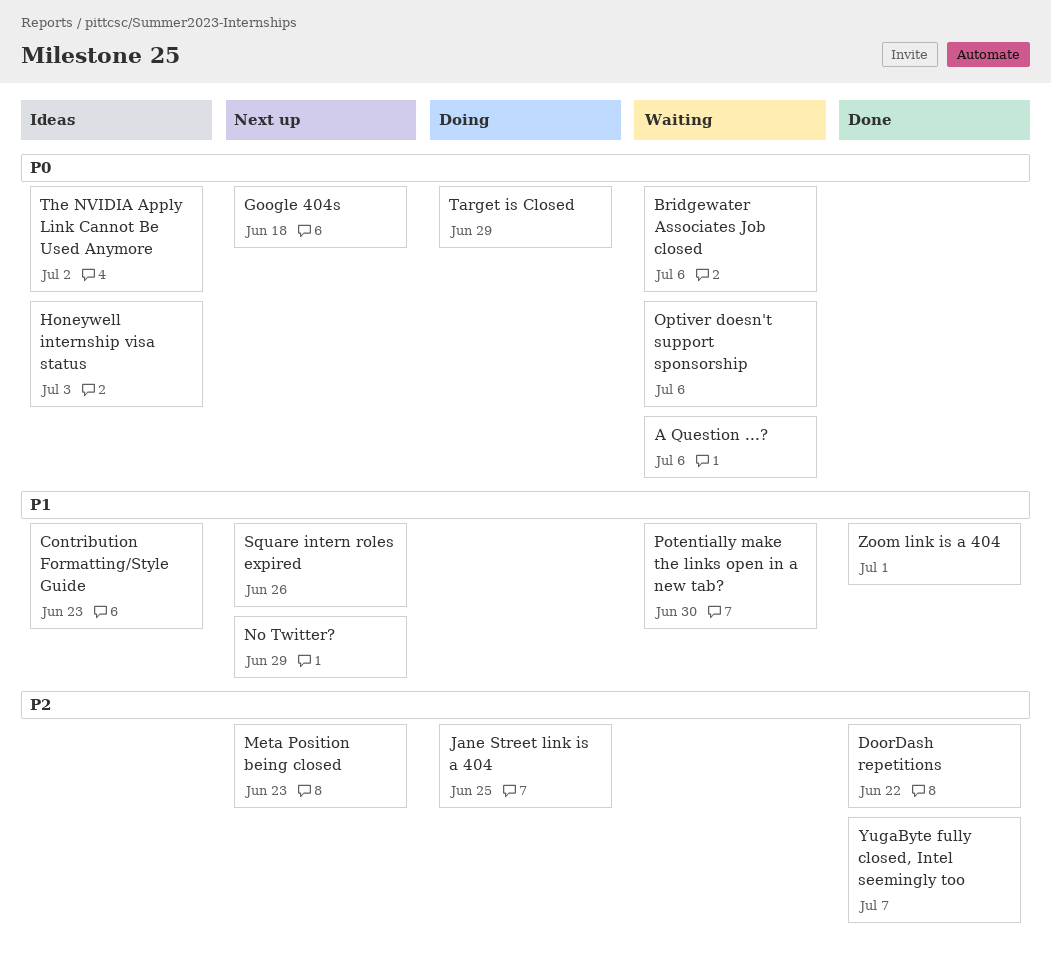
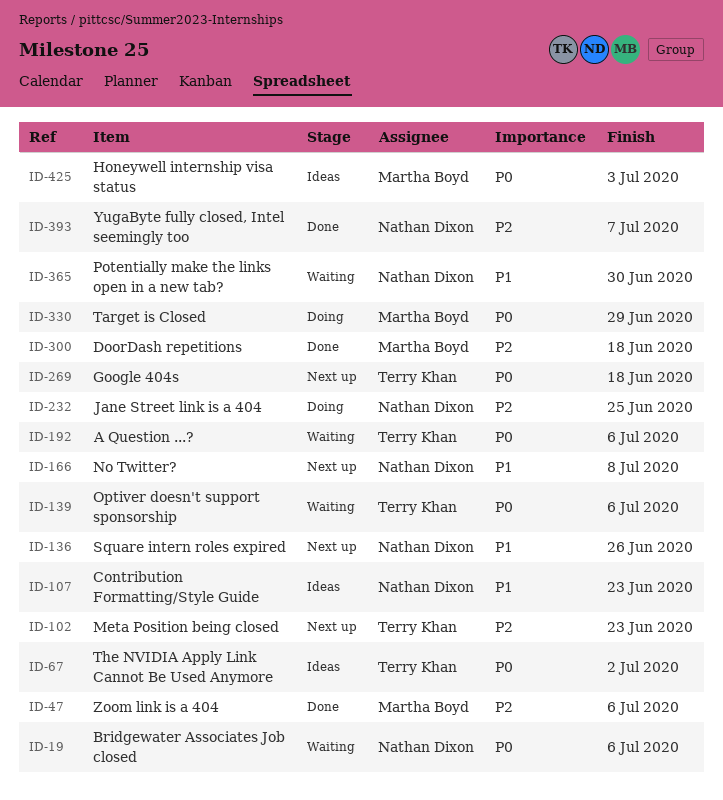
DoorDash repetitions, due: Jun 22 -> Jun 18
No Twitter?, due: Jun 29 -> Jul 8
Zoom link is a 404, priority: P1 -> P2
Zoom link is a 404, due: Jul 1 -> Jul 6

